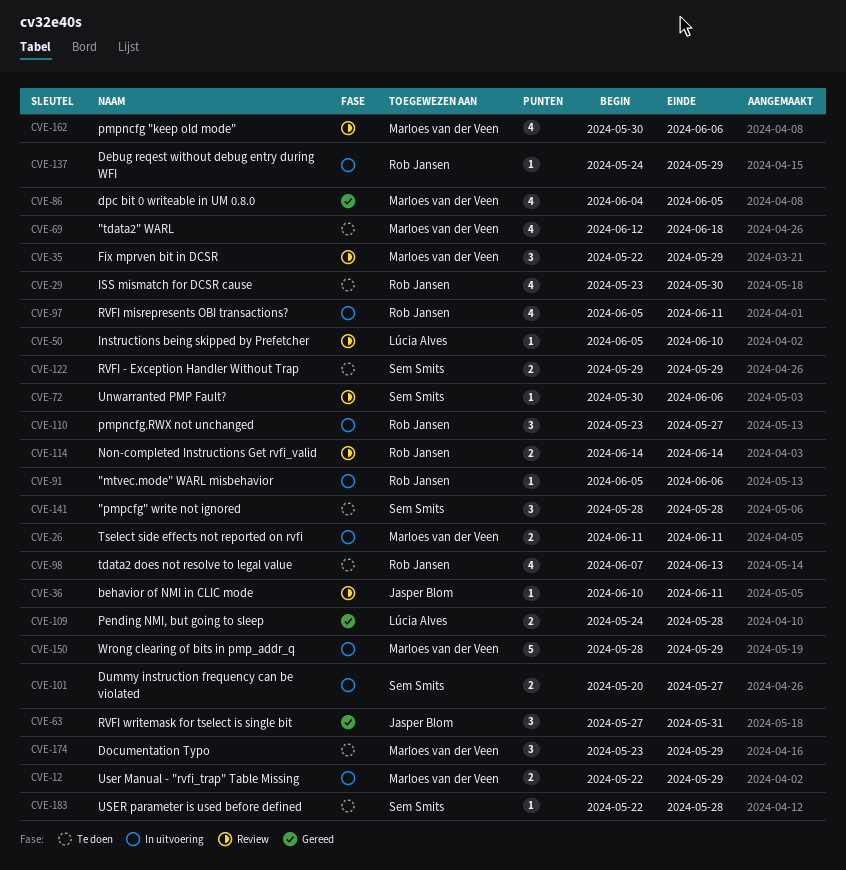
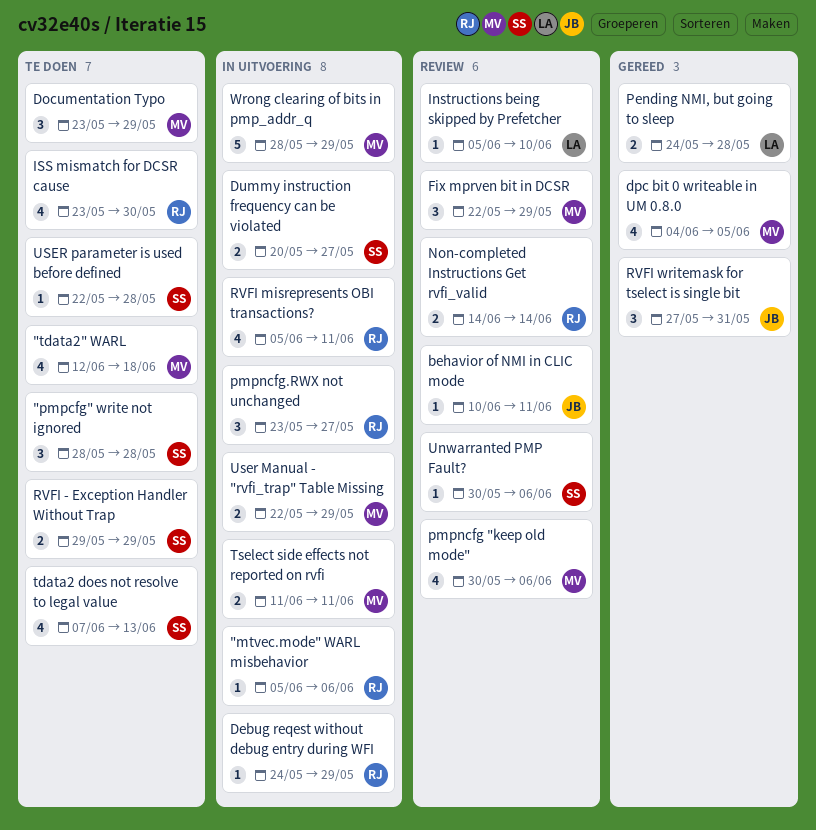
tdata2 does not resolve to legal value, owner: Rob Jansen -> Sem Smits

